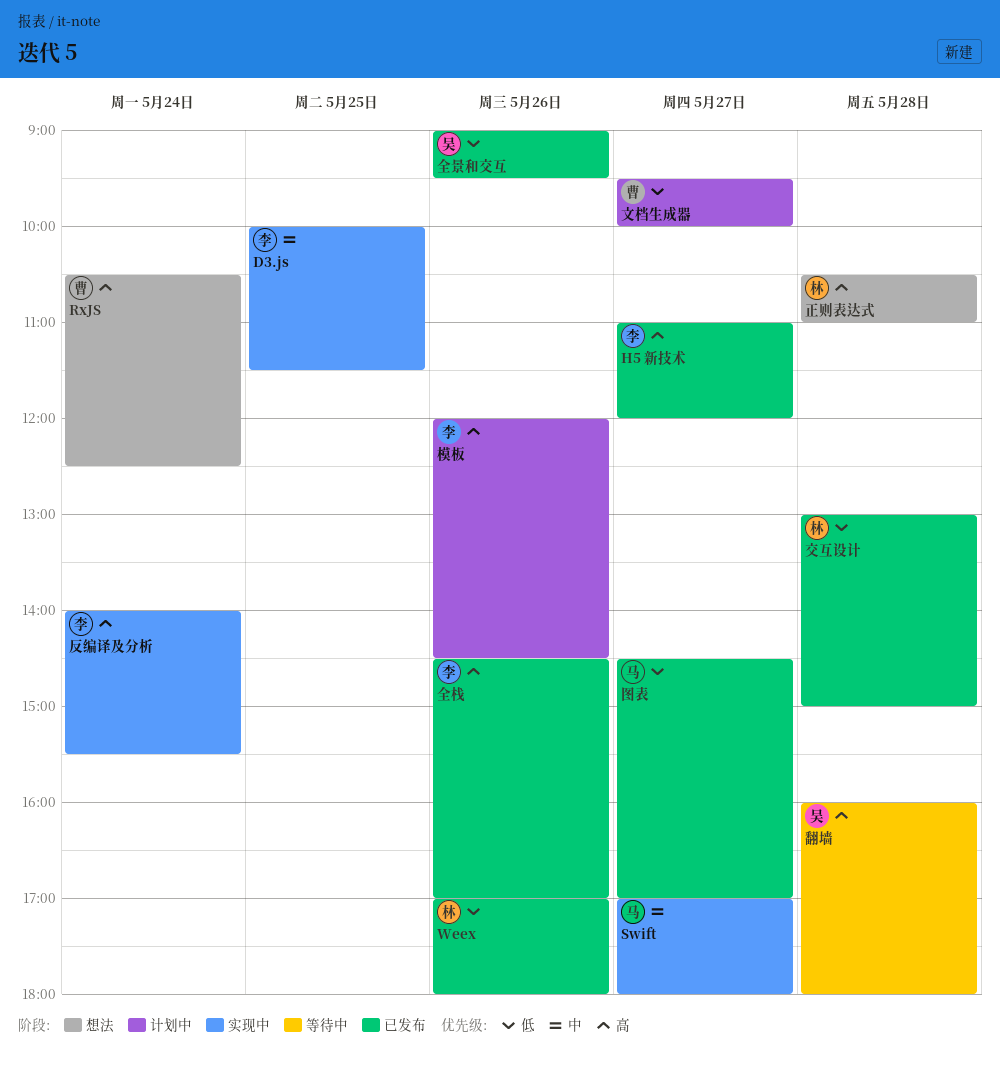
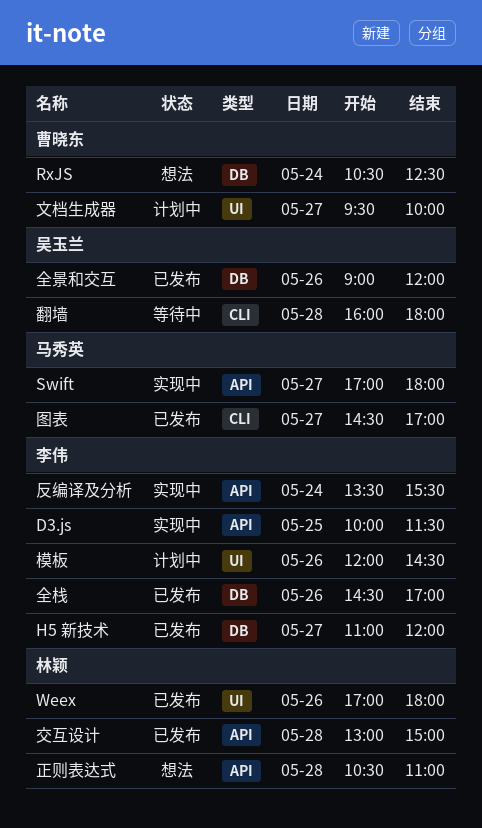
全景和交互, ends: 09:30 -> 12:00
反编译及分析, begins: 14:00 -> 13:30

